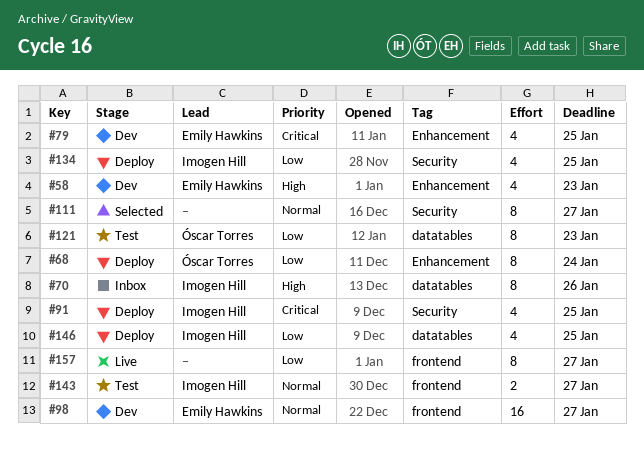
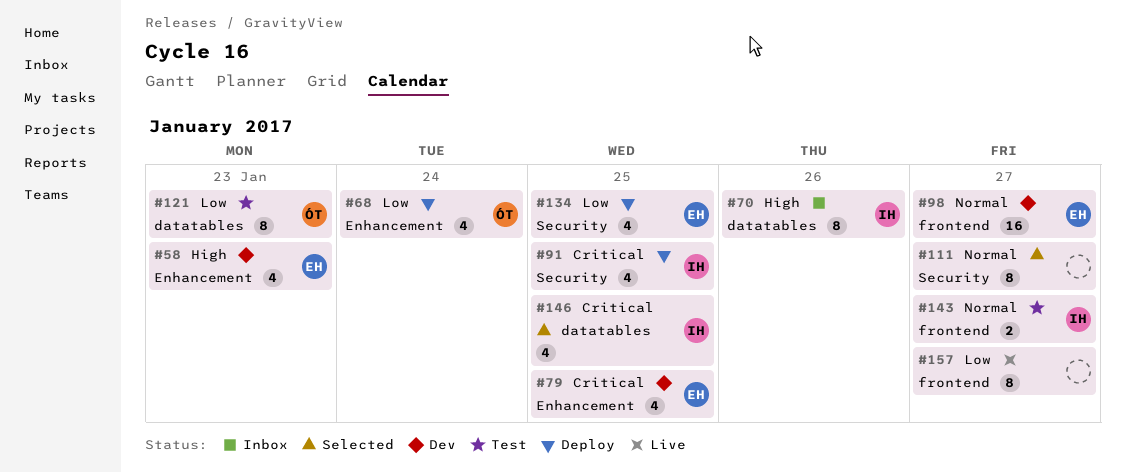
#68, estimate: 8 -> 4
#134, owner: Imogen Hill -> Emily Hawkins
#146, status: Deploy -> Selected
#146, priority: Low -> Critical

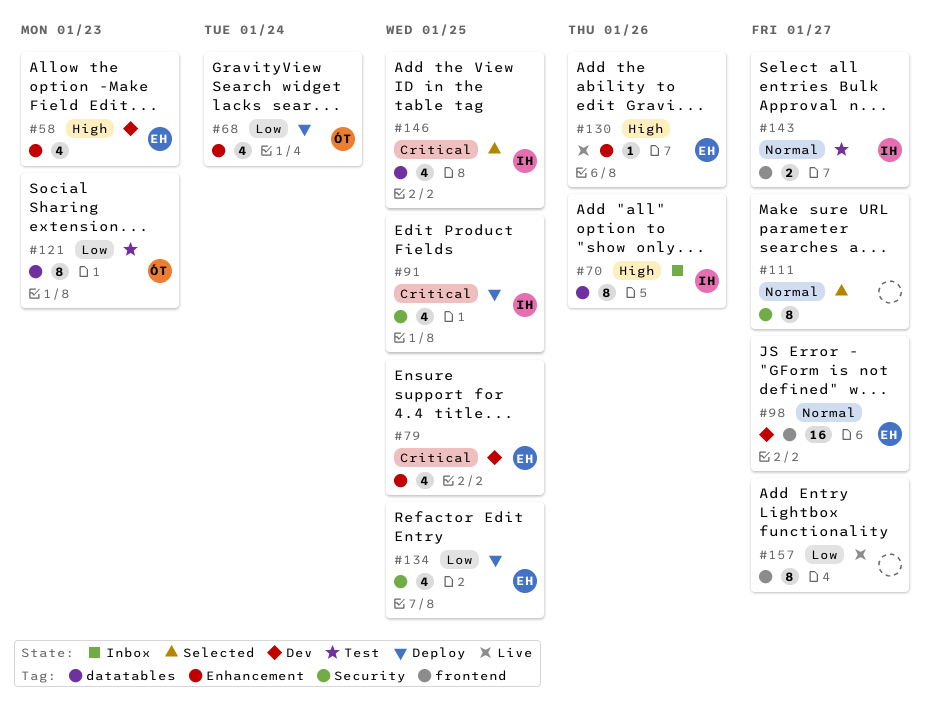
#130: none -> present

